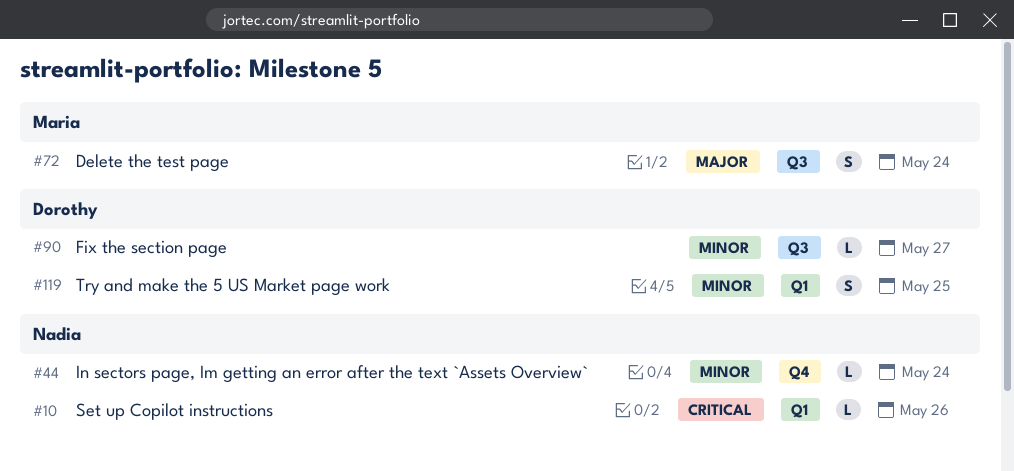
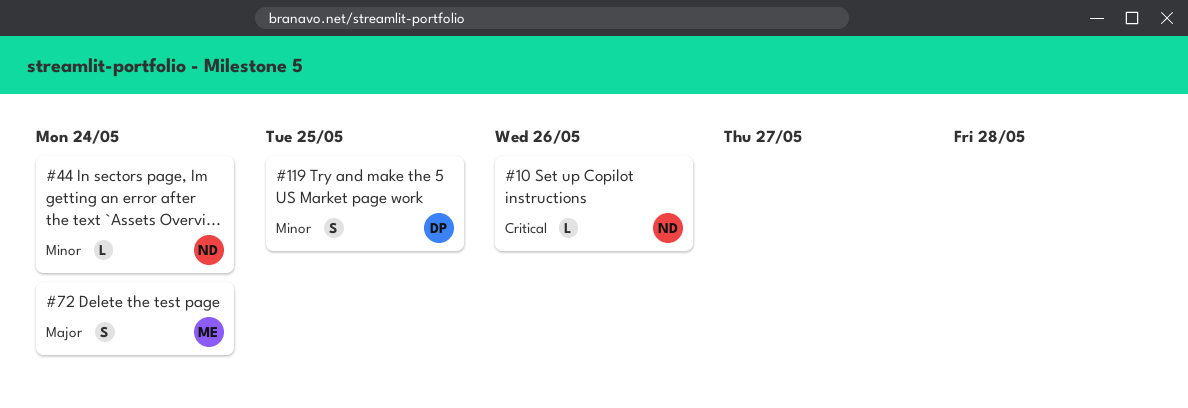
#90: present -> none

